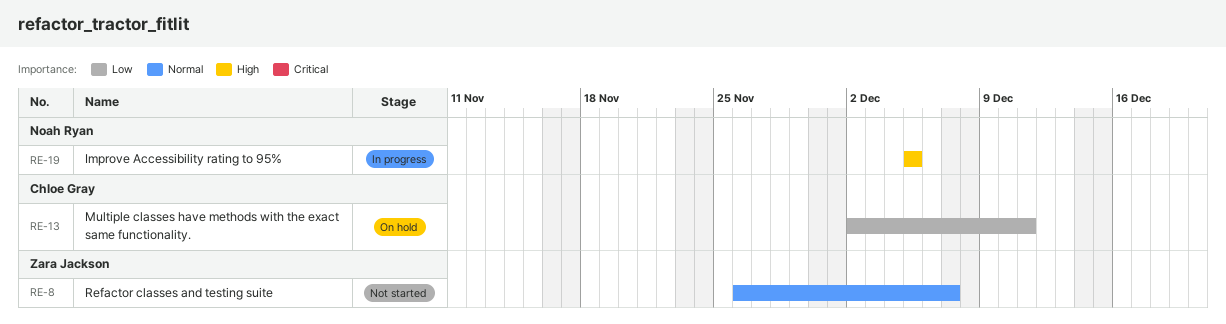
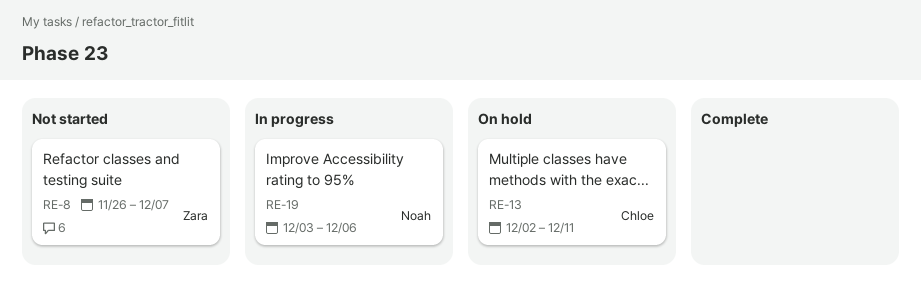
RE-19, start: Dec 5 -> Dec 3
RE-19, due: Dec 5 -> Dec 6

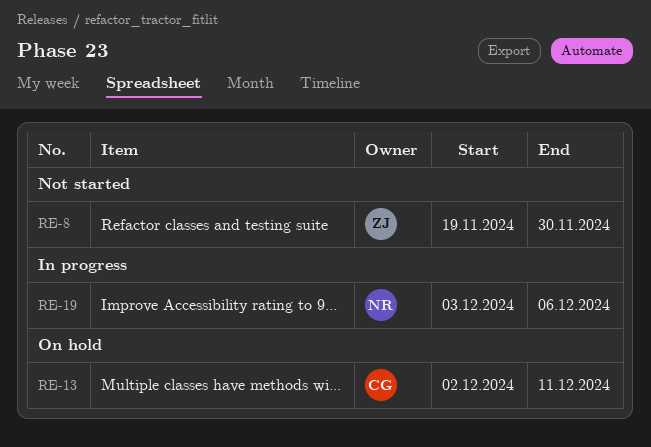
RE-8, start: Nov 26 -> Nov 19
RE-8, due: Dec 7 -> Nov 30

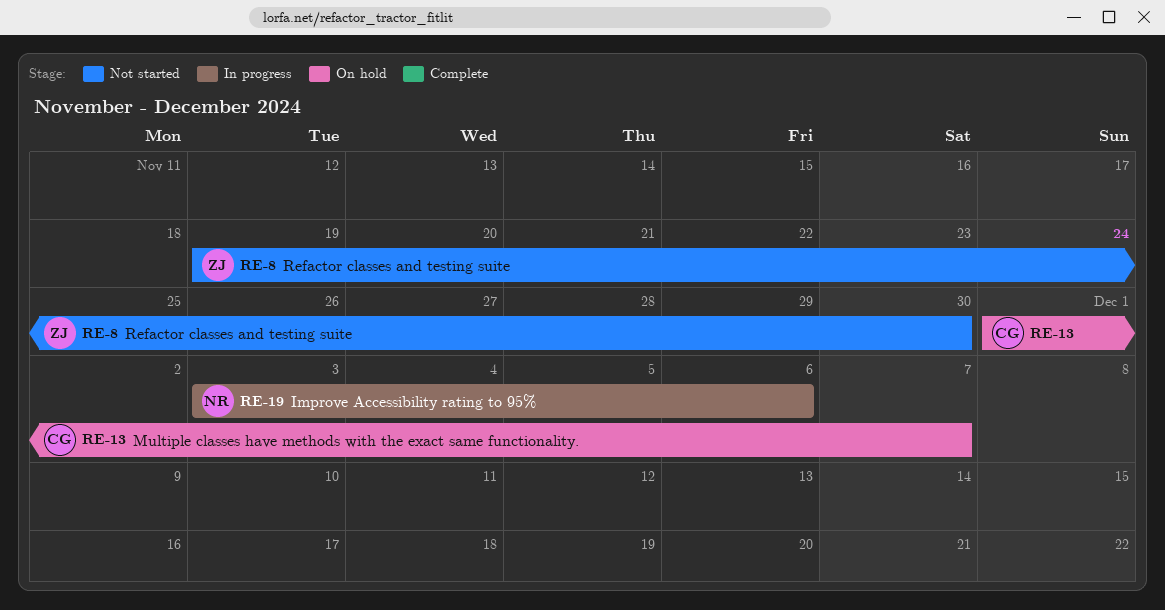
RE-13, start: Dec 2 -> Dec 1
RE-13, due: Dec 11 -> Dec 7

